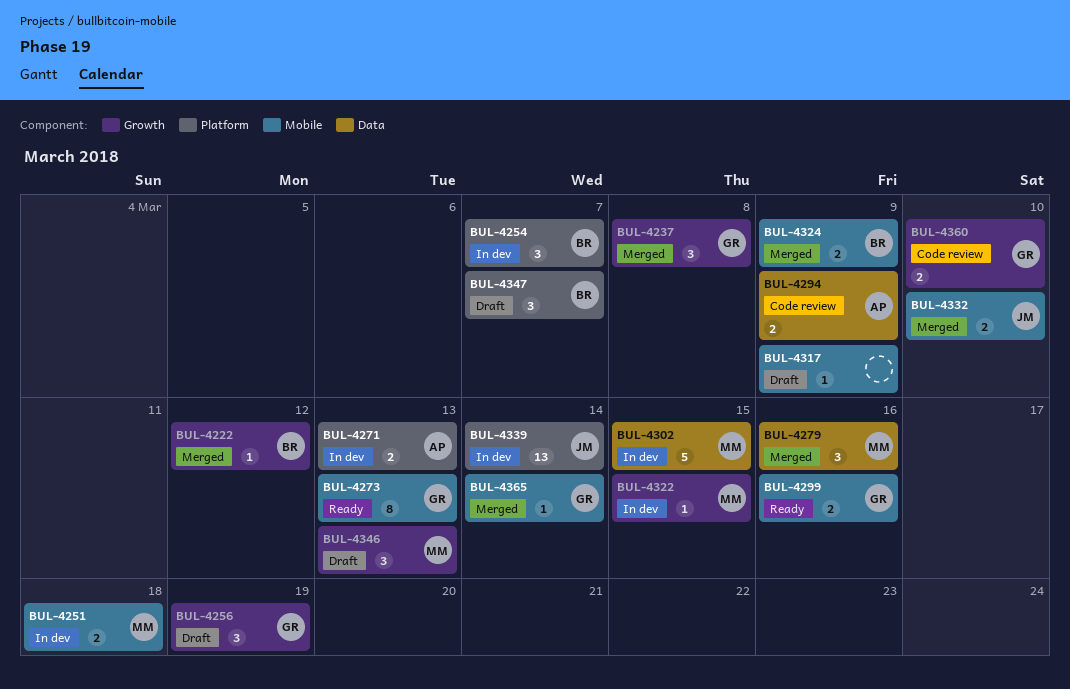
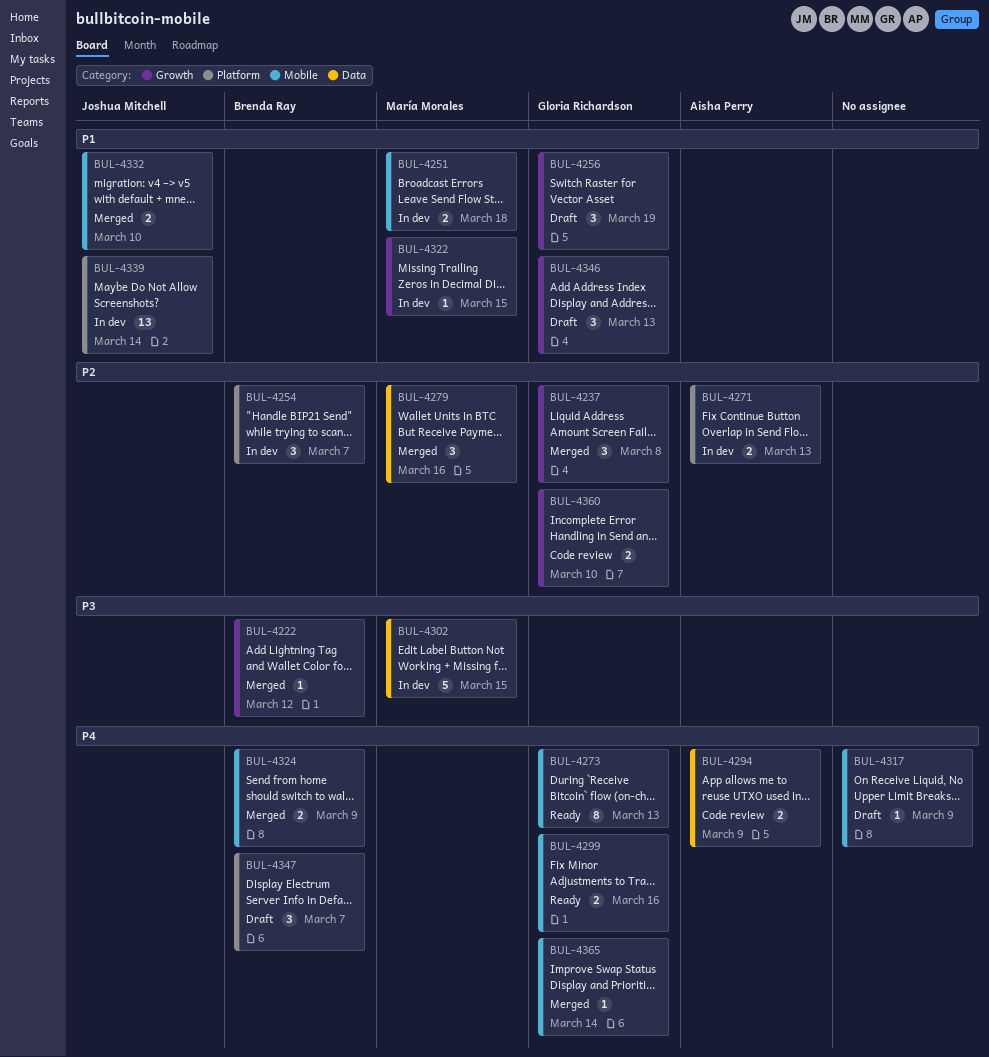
BUL-4346, owner: María Morales -> Gloria Richardson

